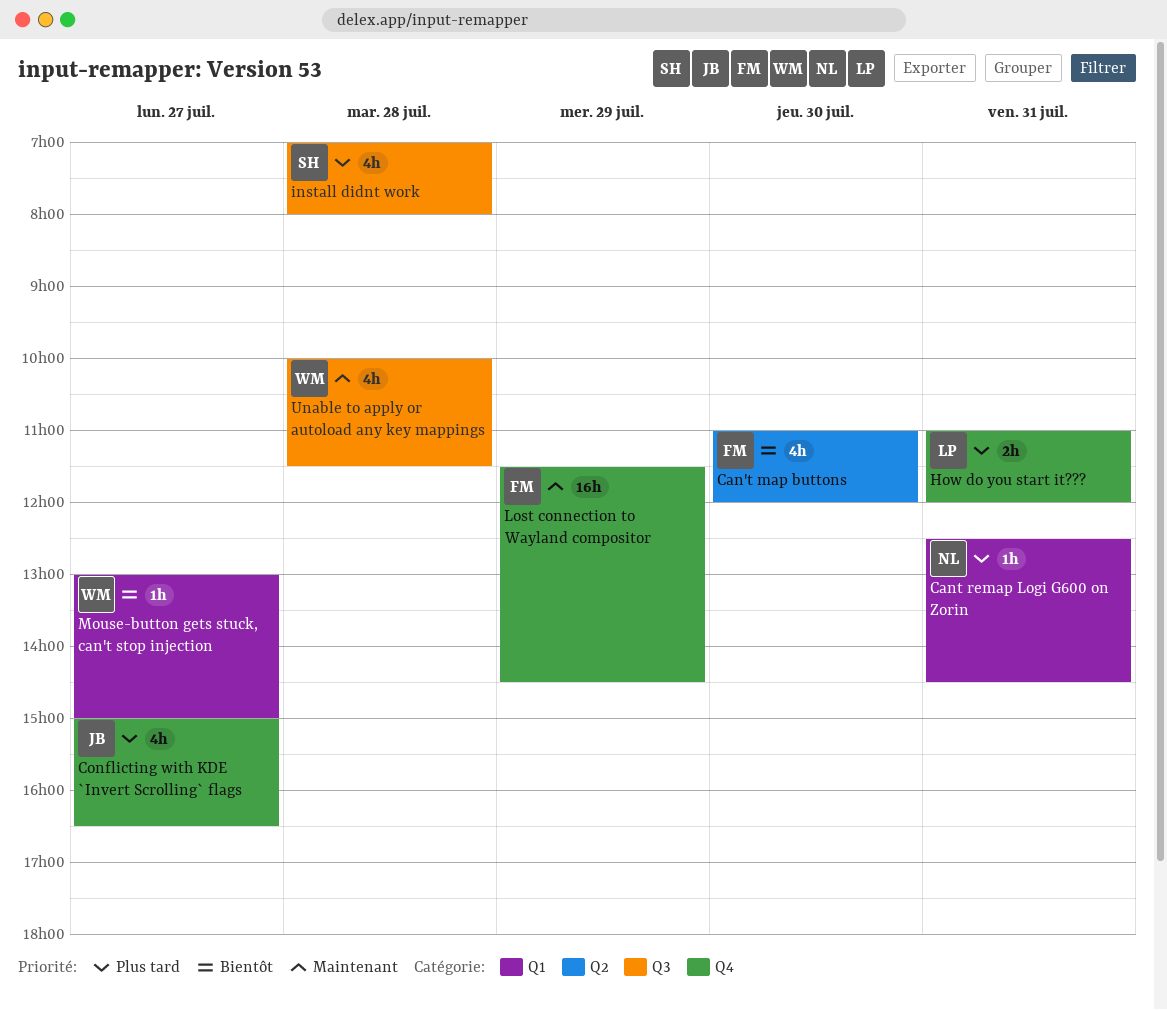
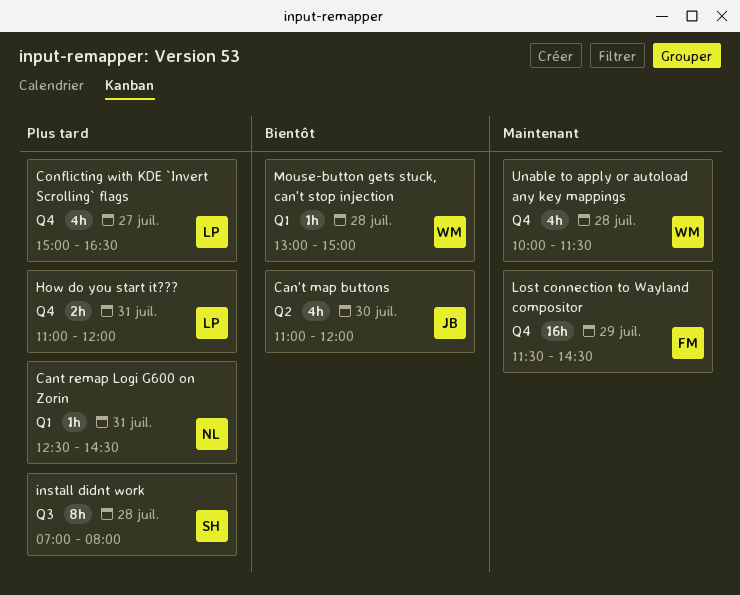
Can't map buttons, owner: FM -> JB
Conflicting with KDE `Invert Scrolling` flags, owner: JB -> LP
install didnt work, estimate: 4h -> 8h
Mouse-button gets stuck, can't stop injection, day: Jul 27 -> Jul 28
Unable to apply or autoload any key mappings, label: Q3 -> Q4

